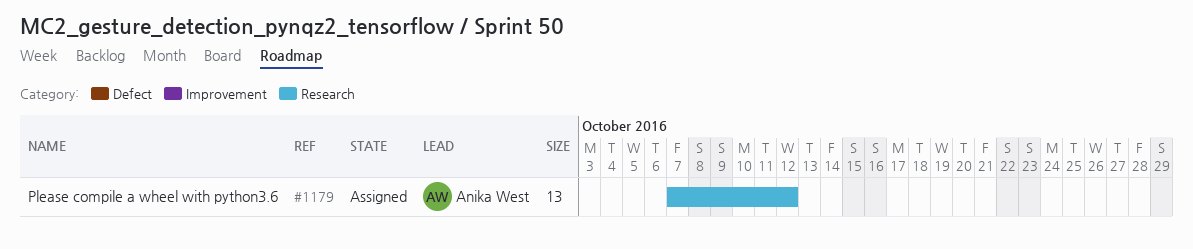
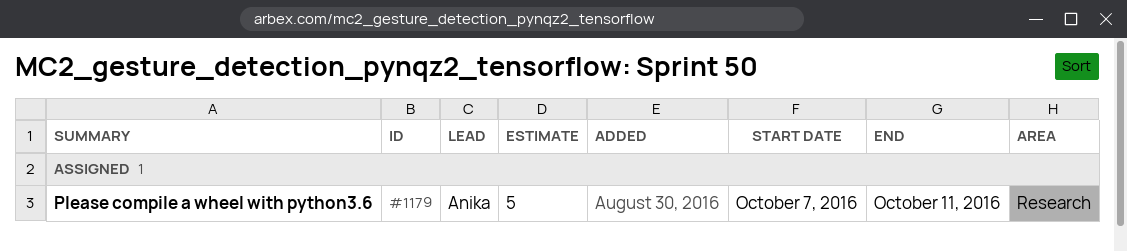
#1179, estimate: 13 -> 5
#1179, due: Oct 12 -> Oct 11

